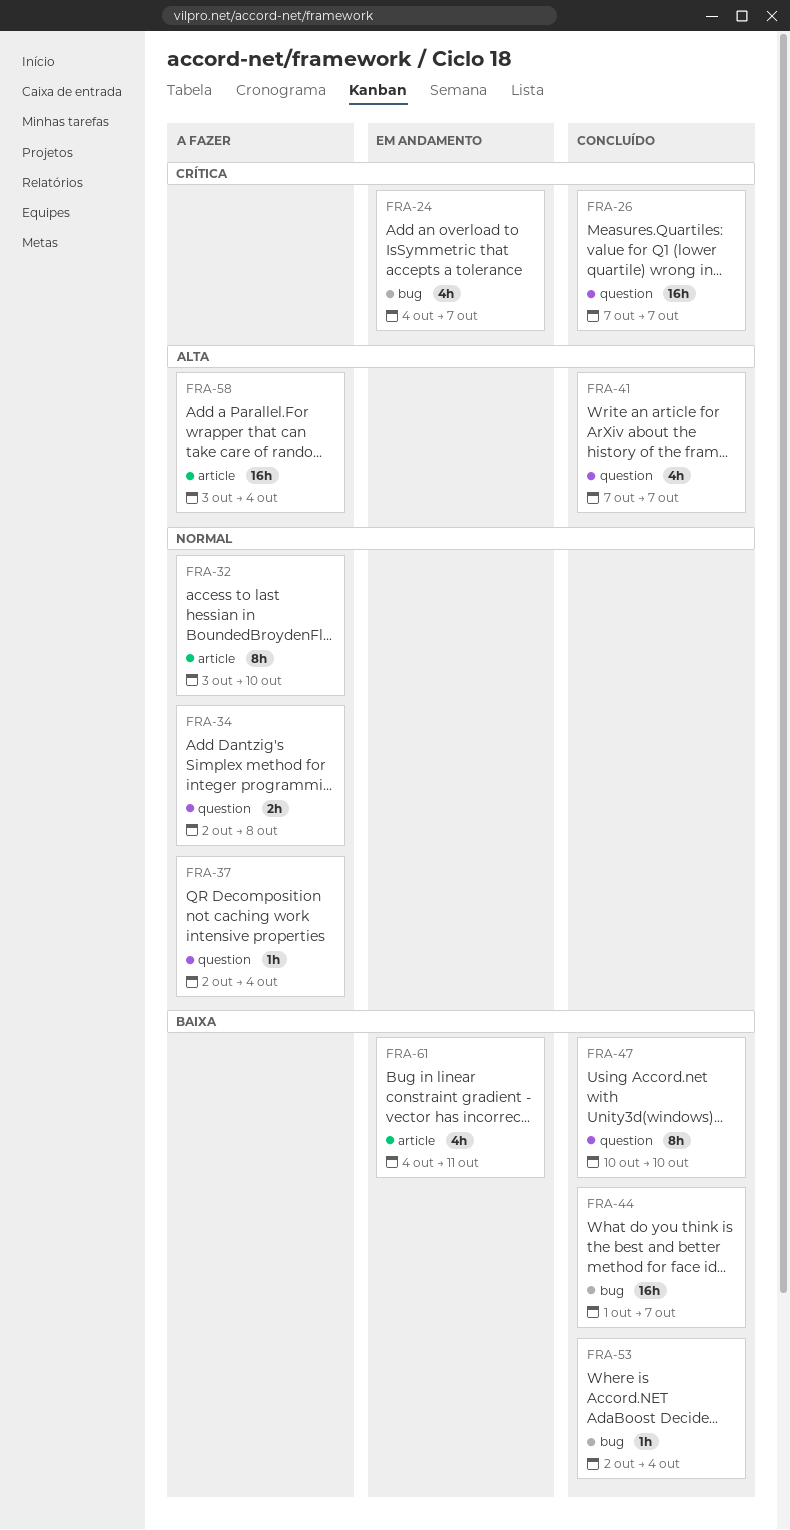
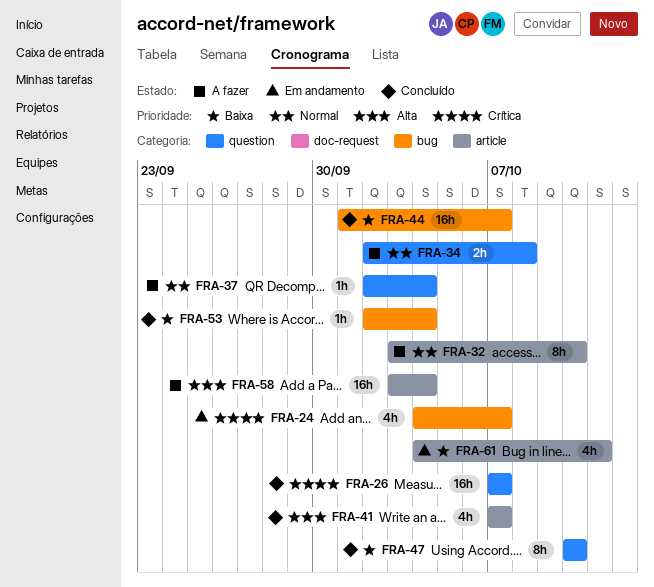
FRA-41, label: question -> article

